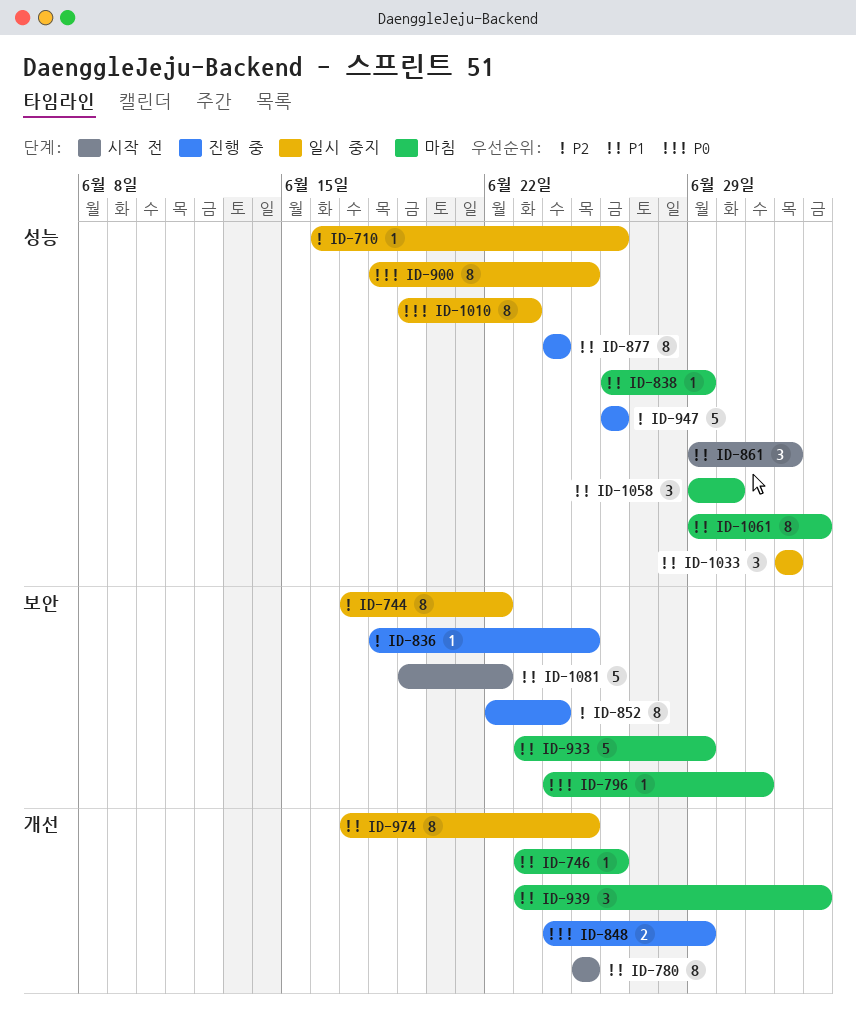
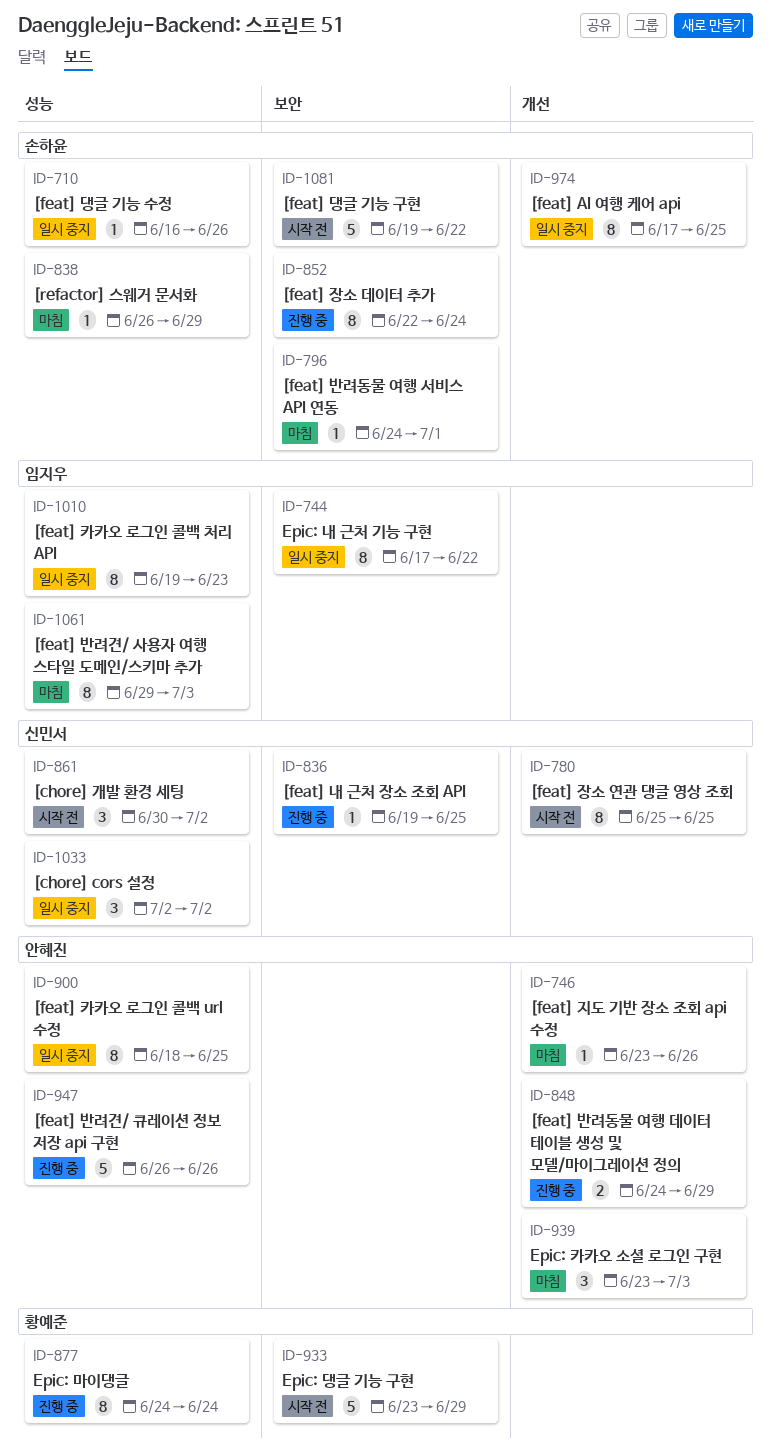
ID-836, start: Jun 18 -> Jun 19
ID-861, start: Jun 29 -> Jun 30
ID-933, status: 마침 -> 시작 전
ID-1058: present -> none

